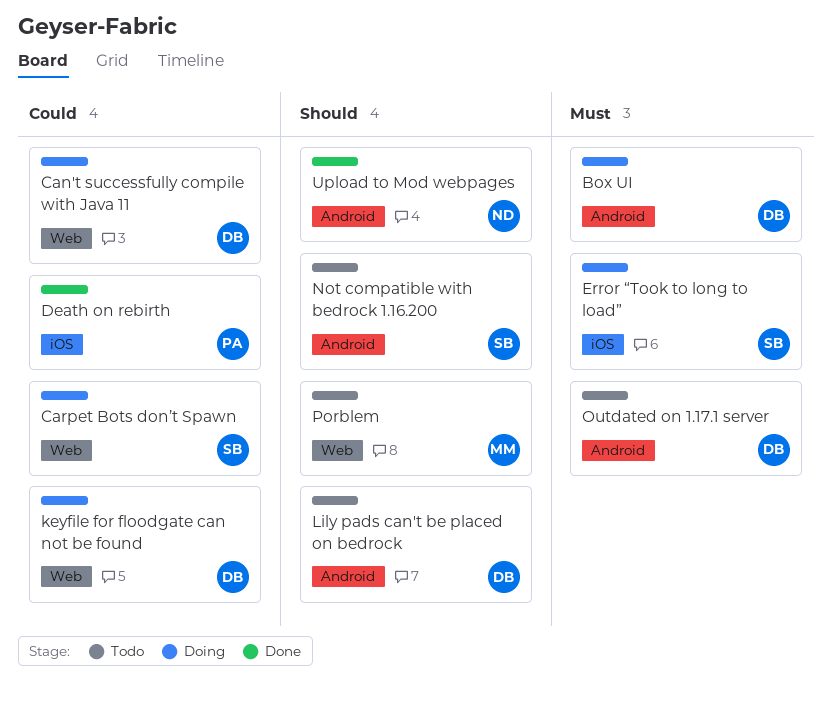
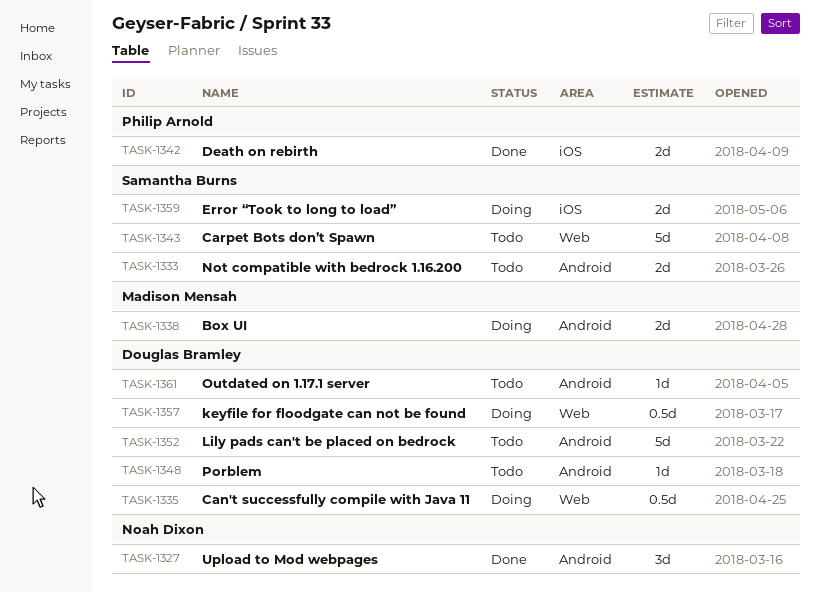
Box UI, owner: Douglas Bramley -> Madison Mensah
Carpet Bots don’t Spawn, status: Doing -> Todo
Porblem, owner: Madison Mensah -> Douglas Bramley
Porblem, label: Web -> Android

